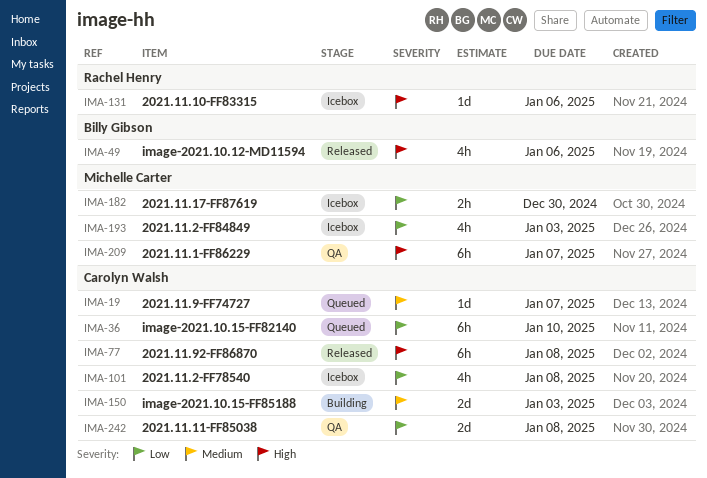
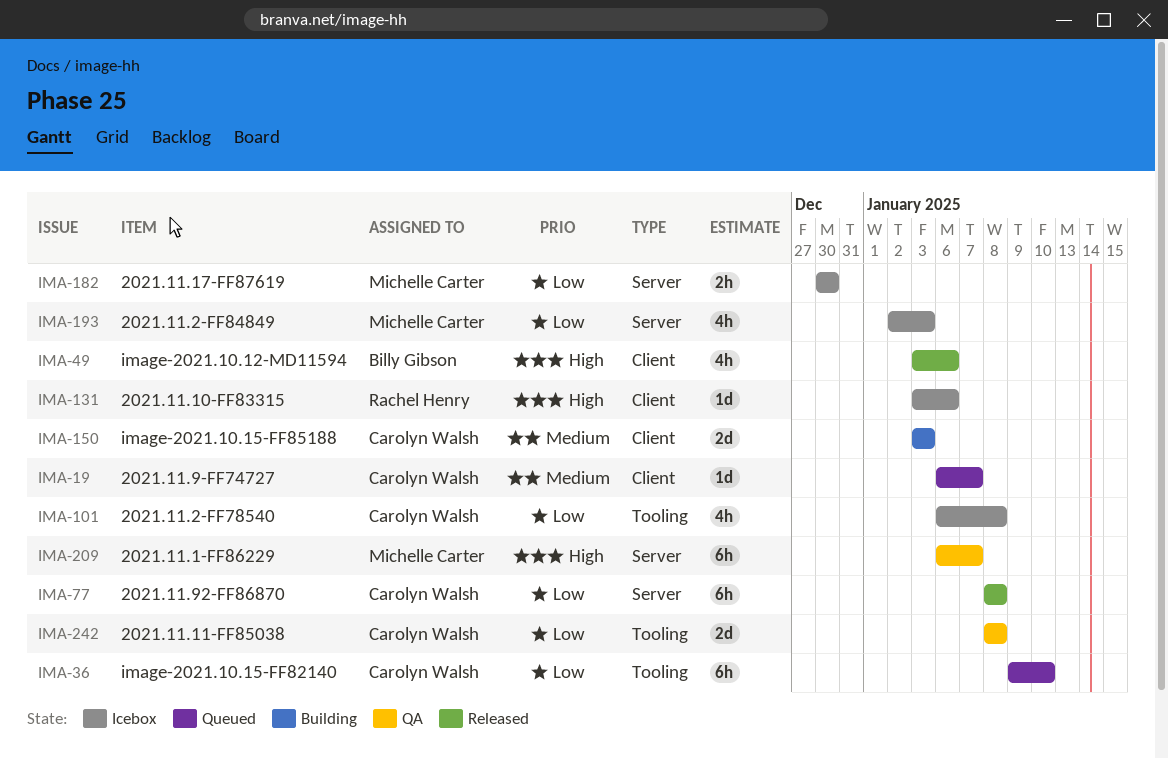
IMA-77, priority: High -> Low

